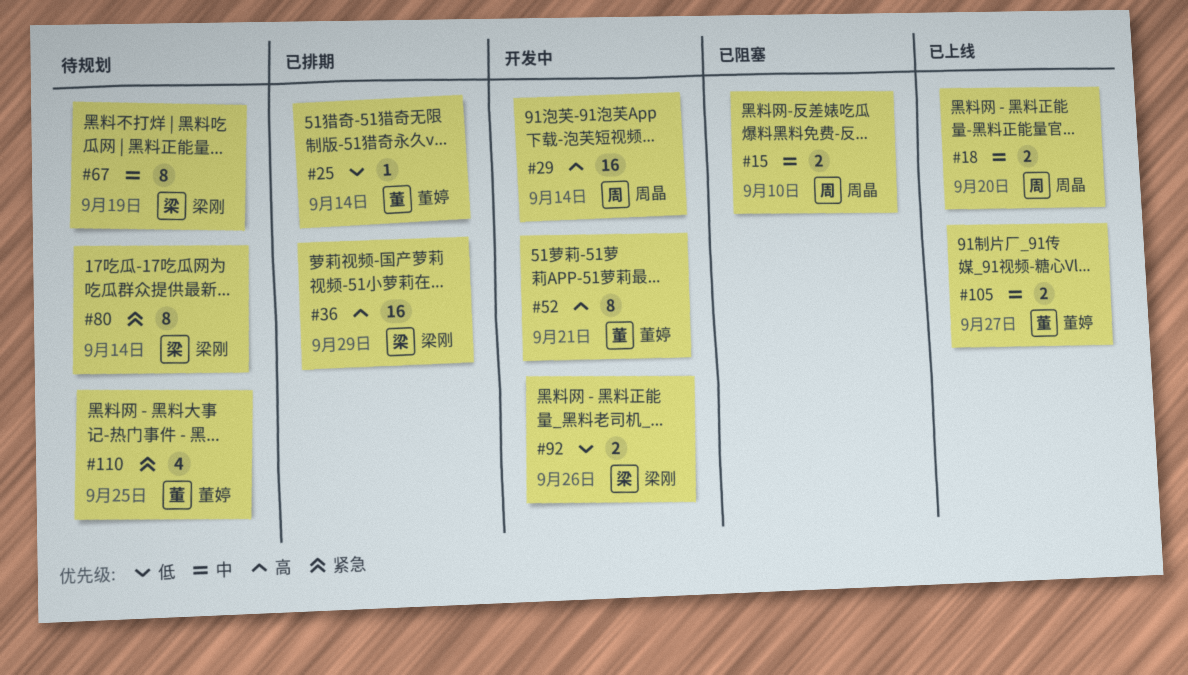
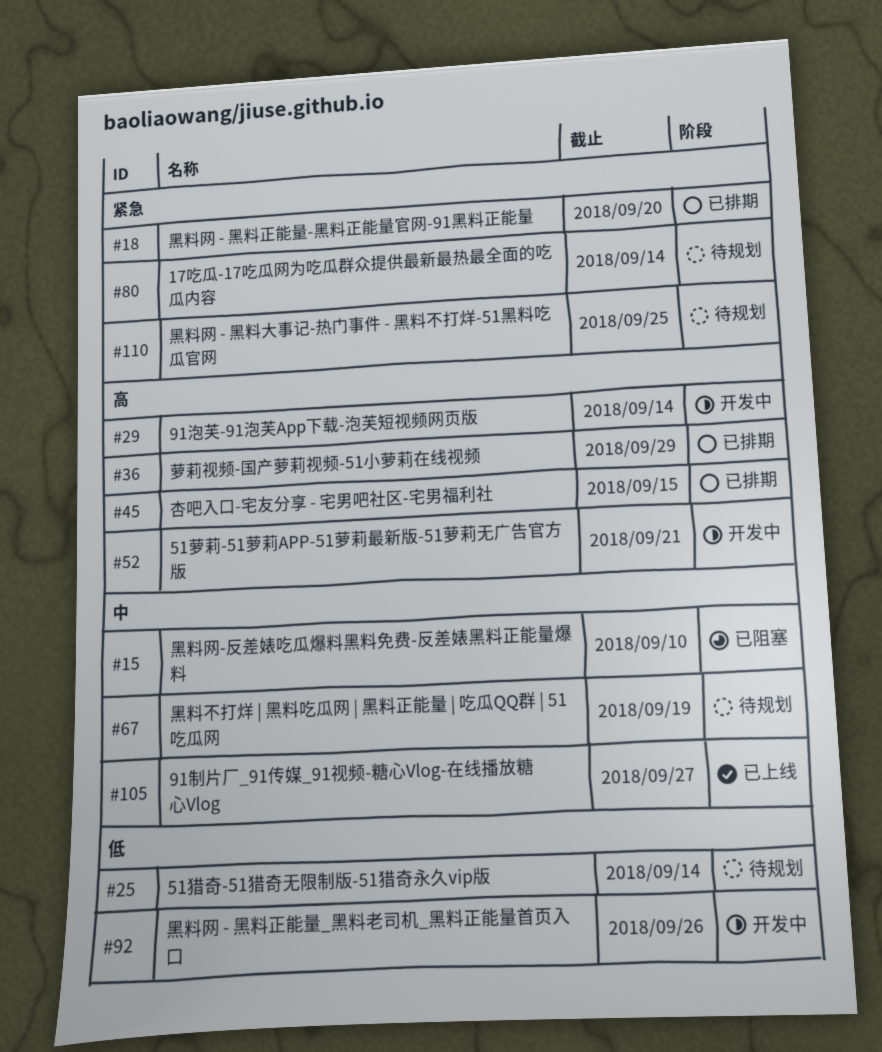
#18, status: 已上线 -> 已排期
#18, priority: 中 -> 紧急
#25, status: 已排期 -> 待规划
#45: none -> present

